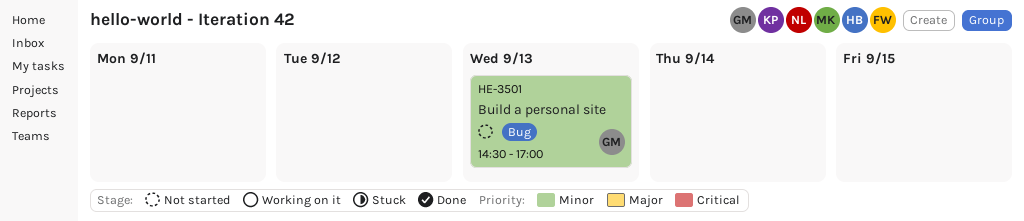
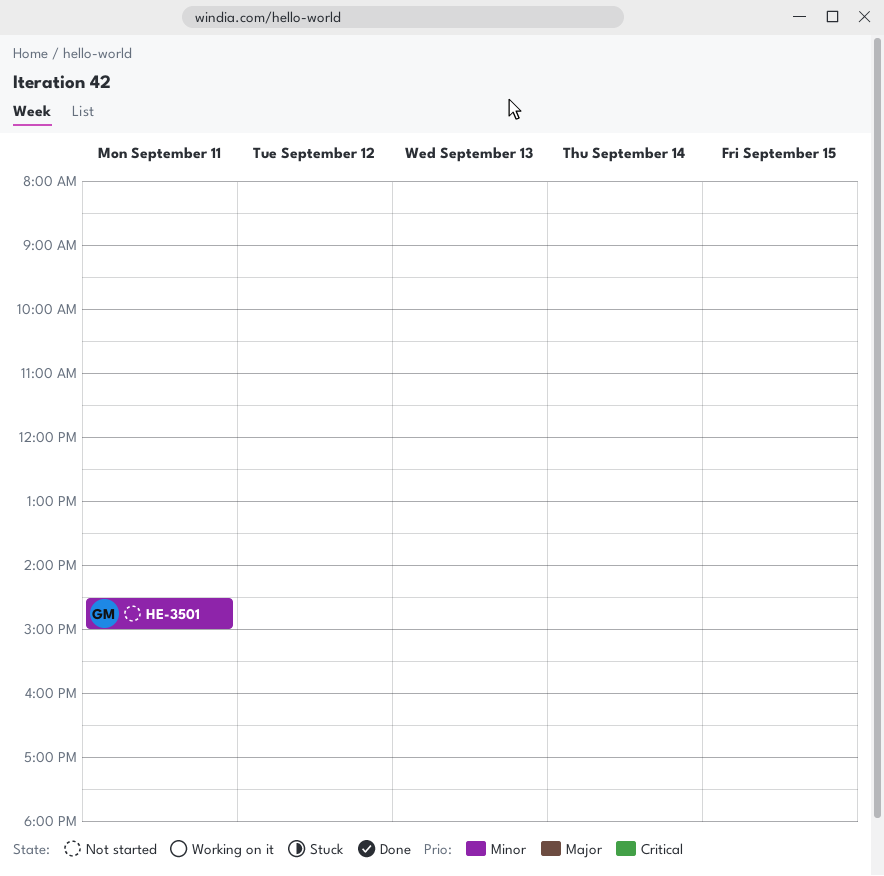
HE-3501, day: Sep 13 -> Sep 11
HE-3501, ends: 17:00 -> 15:00

